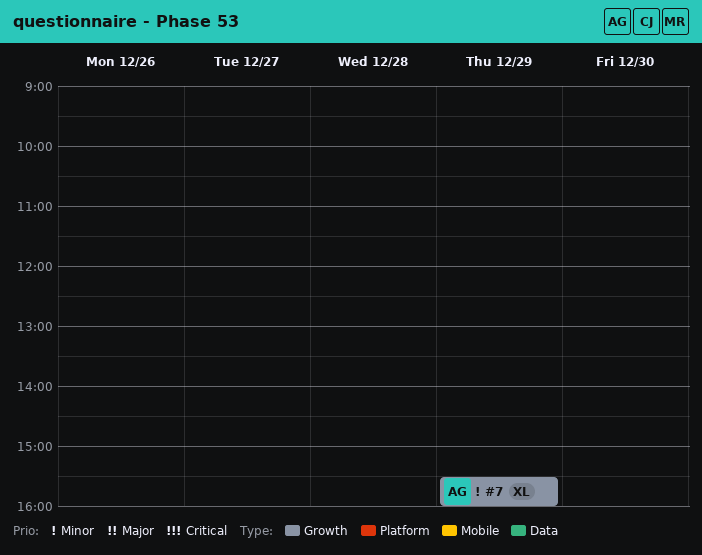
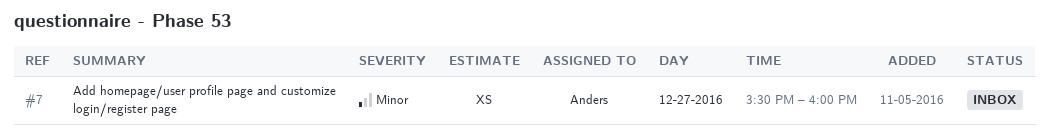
#7, estimate: XL -> XS
#7, day: Dec 29 -> Dec 27

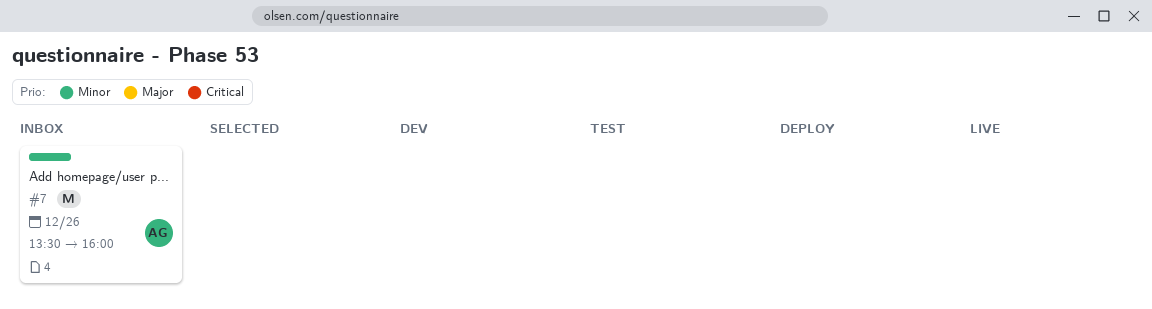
#7, estimate: XS -> M
#7, day: Dec 27 -> Dec 26
#7, begins: 15:30 -> 13:30

